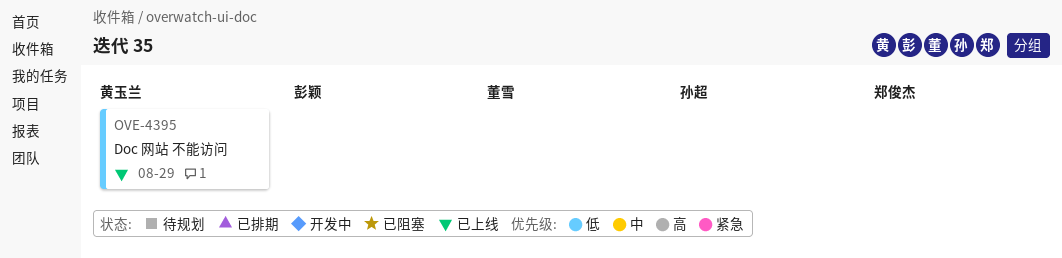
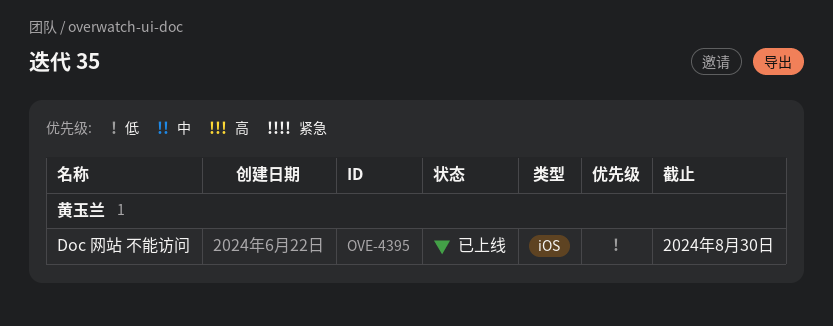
OVE-4395, due: Aug 29 -> Aug 30

